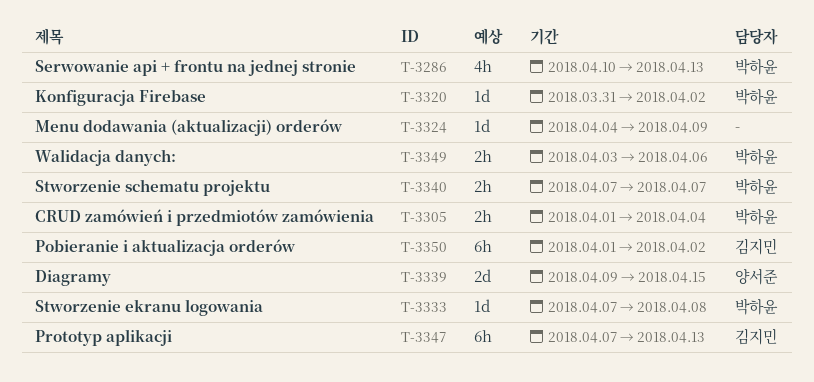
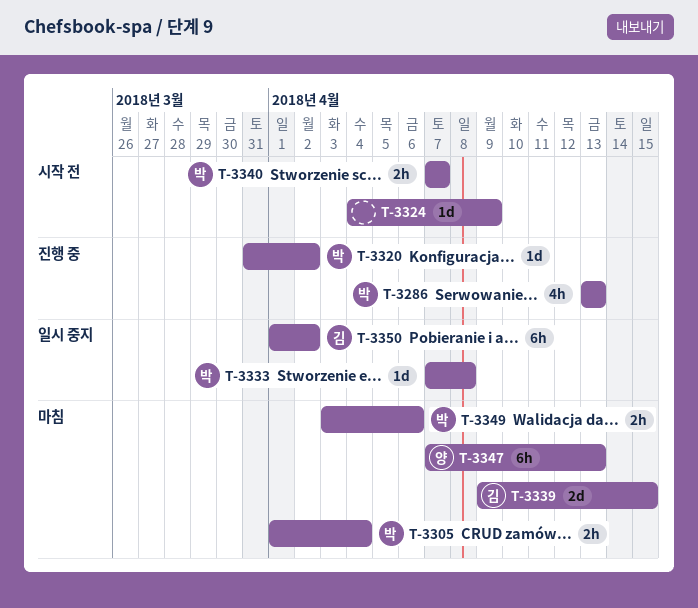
T-3286, start: Apr 10 -> Apr 13
T-3339, owner: 양서준 -> 김지민
T-3347, owner: 김지민 -> 양서준

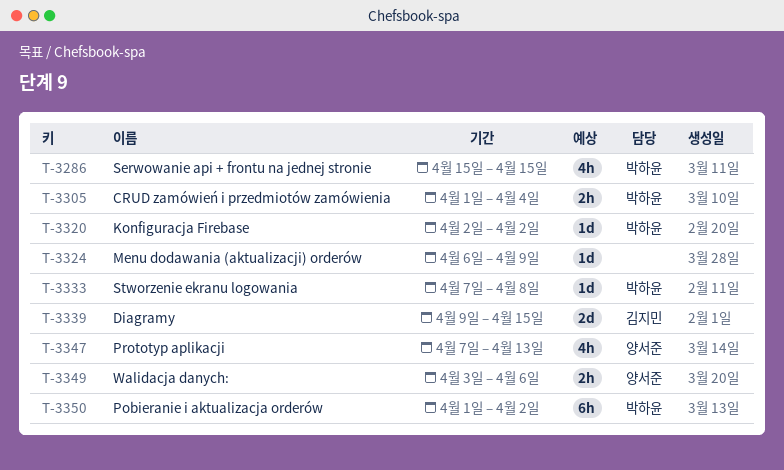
T-3286, start: Apr 13 -> Apr 15
T-3286, due: Apr 13 -> Apr 15
T-3320, start: Mar 31 -> Apr 2
T-3324, start: Apr 4 -> Apr 6
T-3340: present -> none
T-3347, estimate: 6h -> 4h
T-3349, owner: 박하윤 -> 양서준
T-3350, owner: 김지민 -> 박하윤

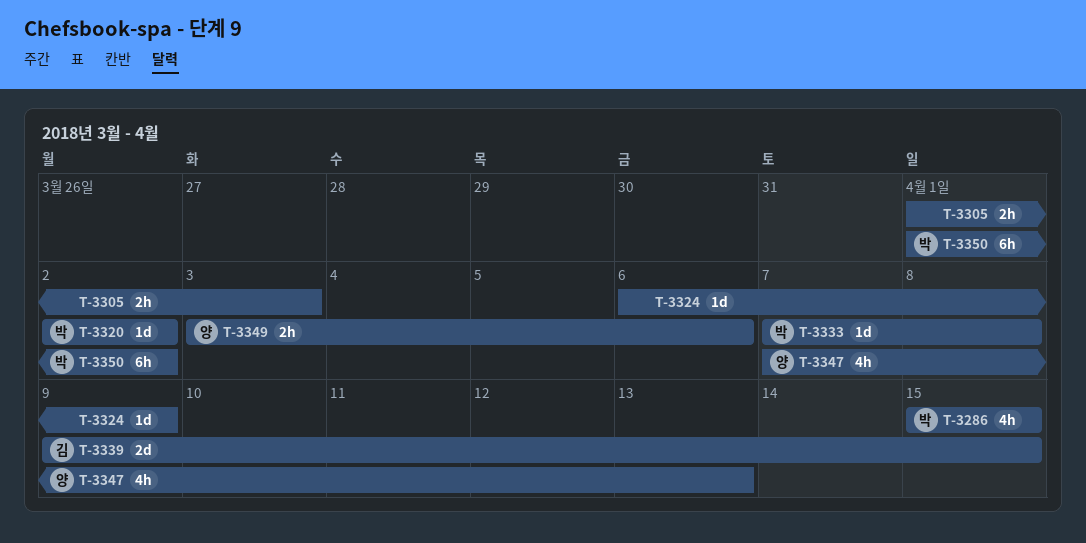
T-3305, owner: 박하윤 -> none
T-3305, due: Apr 4 -> Apr 3

